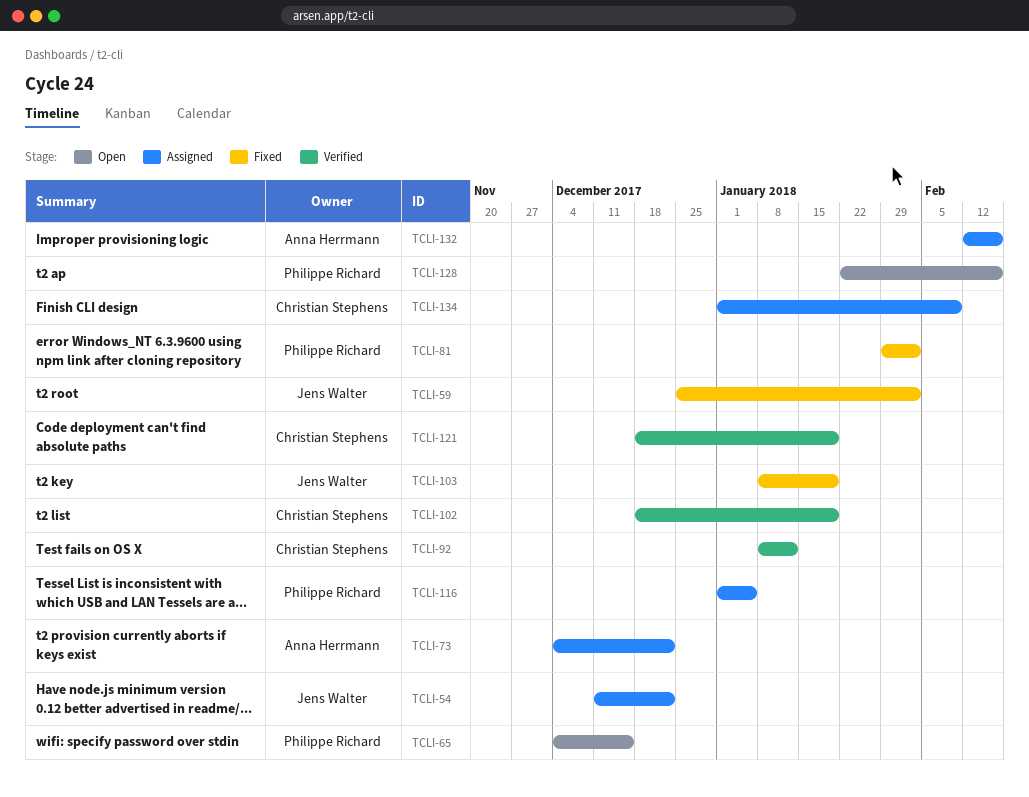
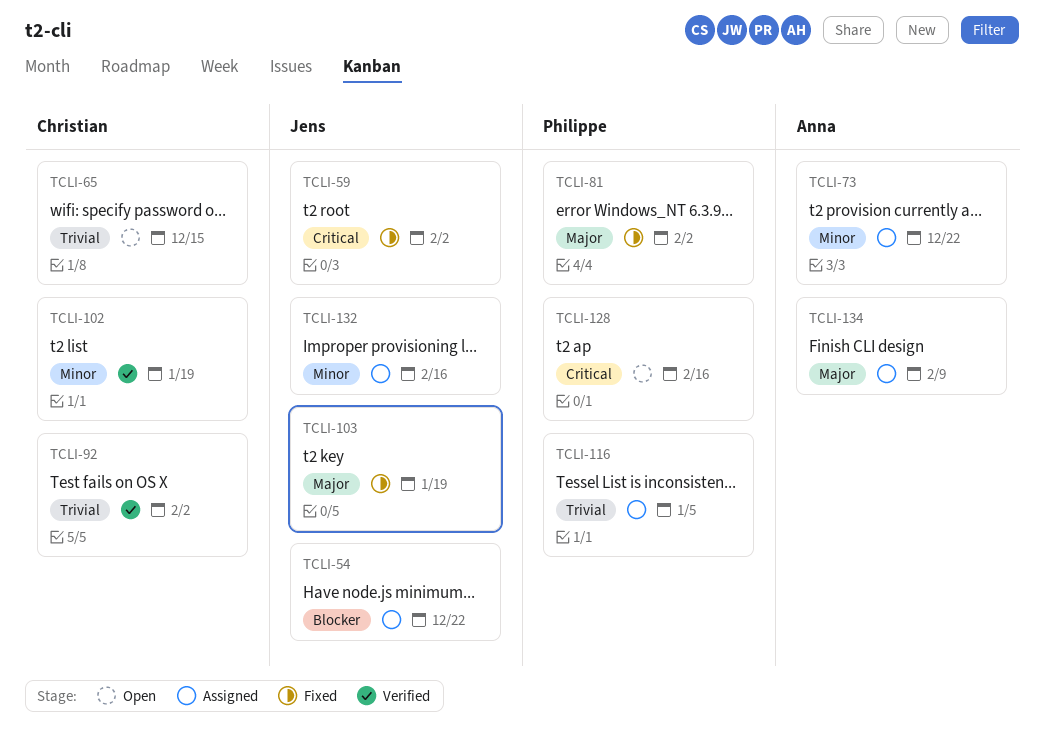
TCLI-65, owner: Philippe Richard -> Christian Stephens
TCLI-92, due: Jan 12 -> Feb 2
TCLI-121: present -> none
TCLI-132, owner: Anna Herrmann -> Jens Walter
TCLI-134, owner: Christian Stephens -> Anna Herrmann

